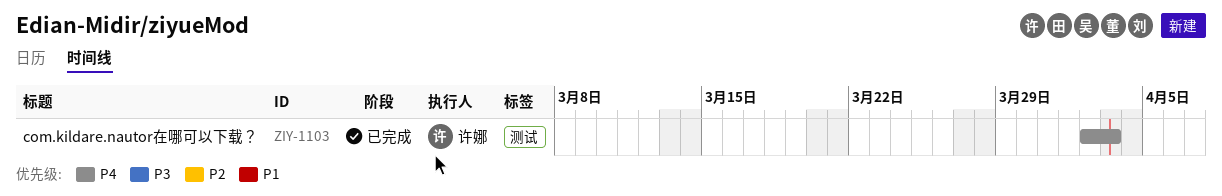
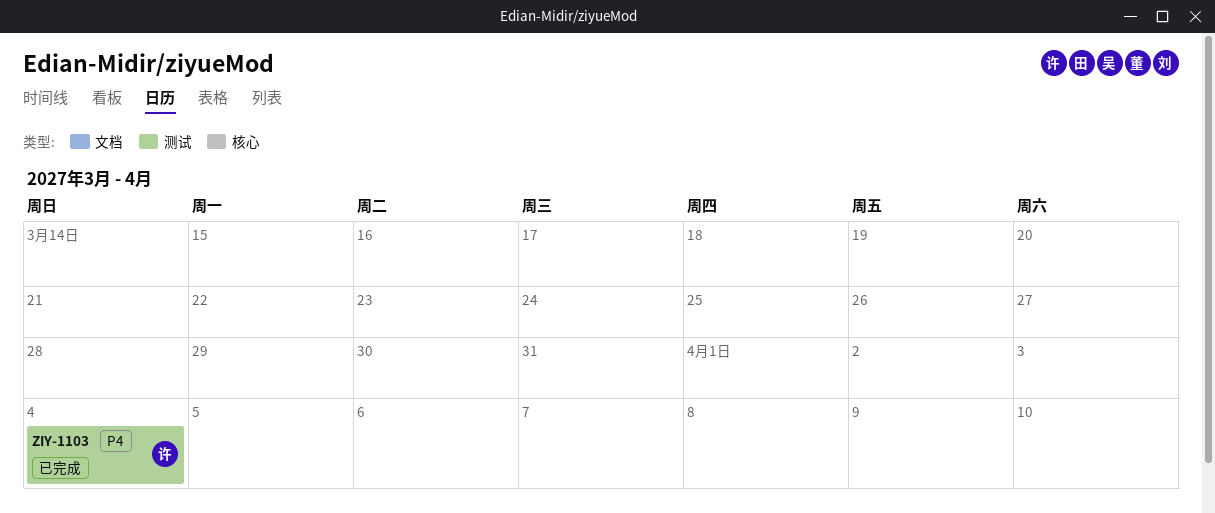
ZIY-1103, due: Apr 3 -> Apr 4

